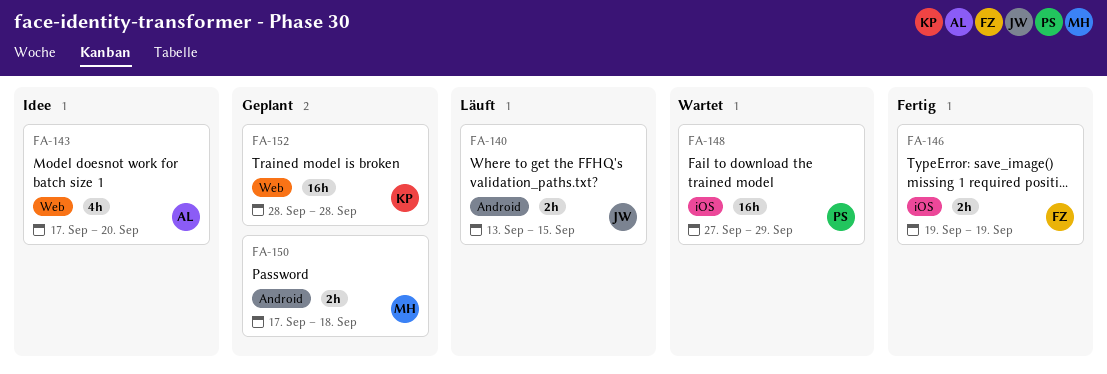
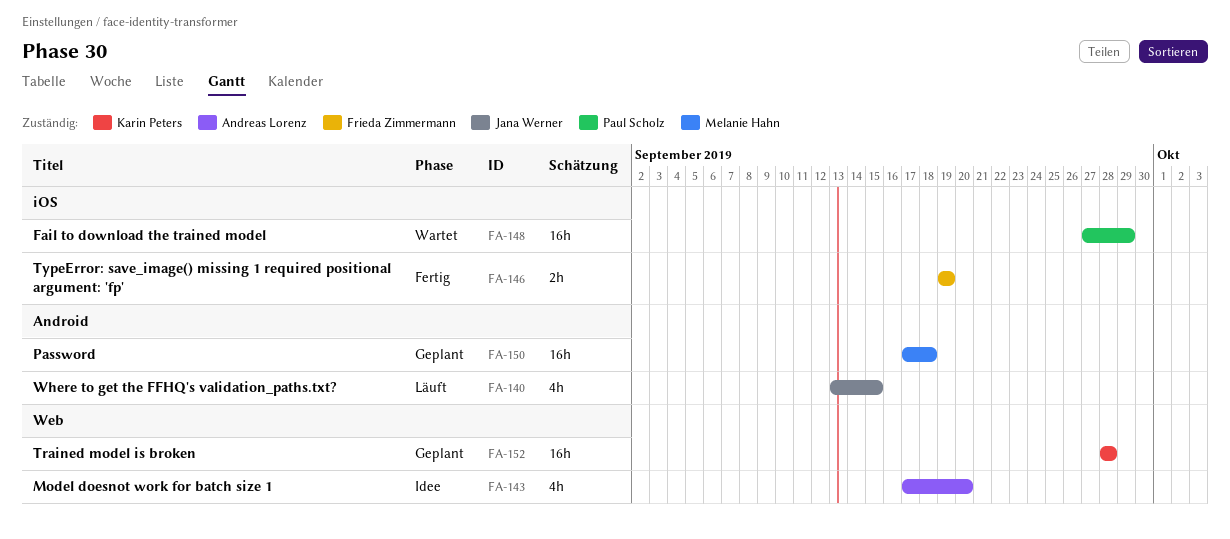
FA-140, estimate: 2h -> 4h
FA-150, estimate: 2h -> 16h

